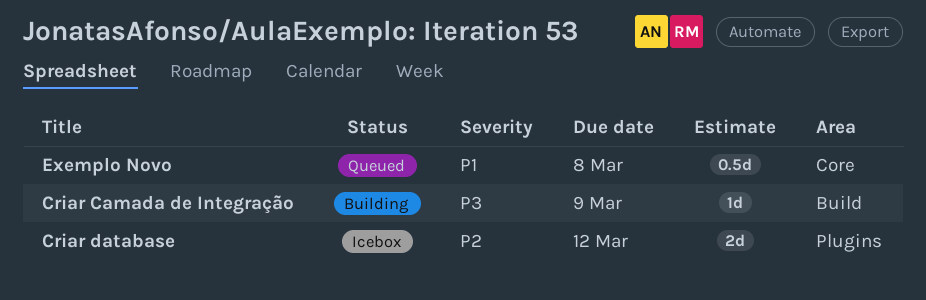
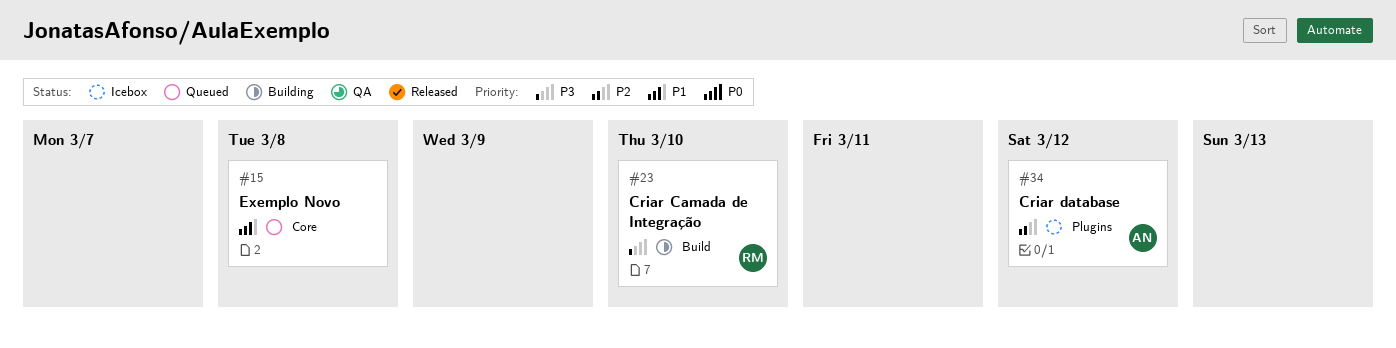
Criar Camada de Integração, due: Mar 9 -> Mar 10

